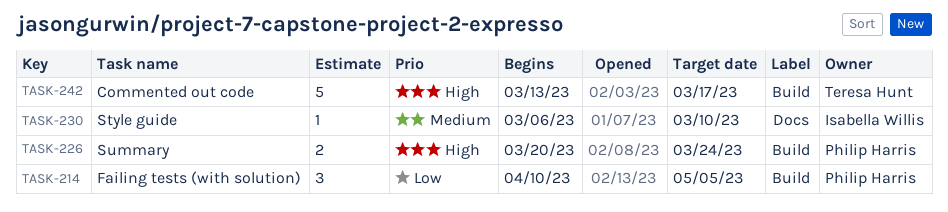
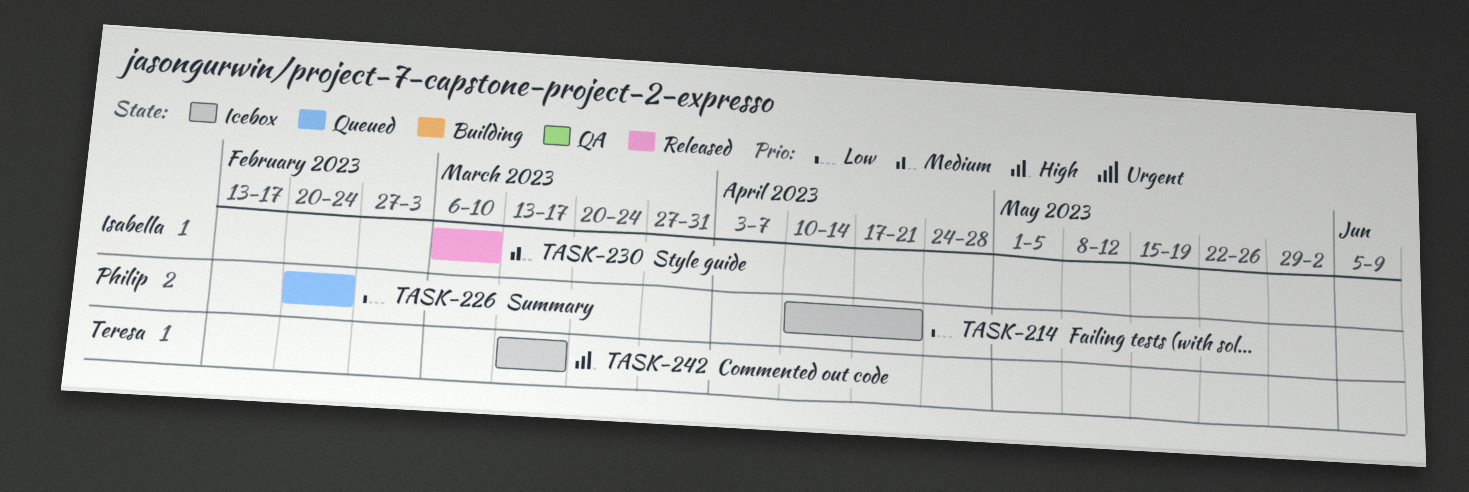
TASK-214, due: May 5 -> Apr 21
TASK-226, priority: High -> Low
TASK-226, start: Mar 20 -> Feb 20
TASK-226, due: Mar 24 -> Feb 24

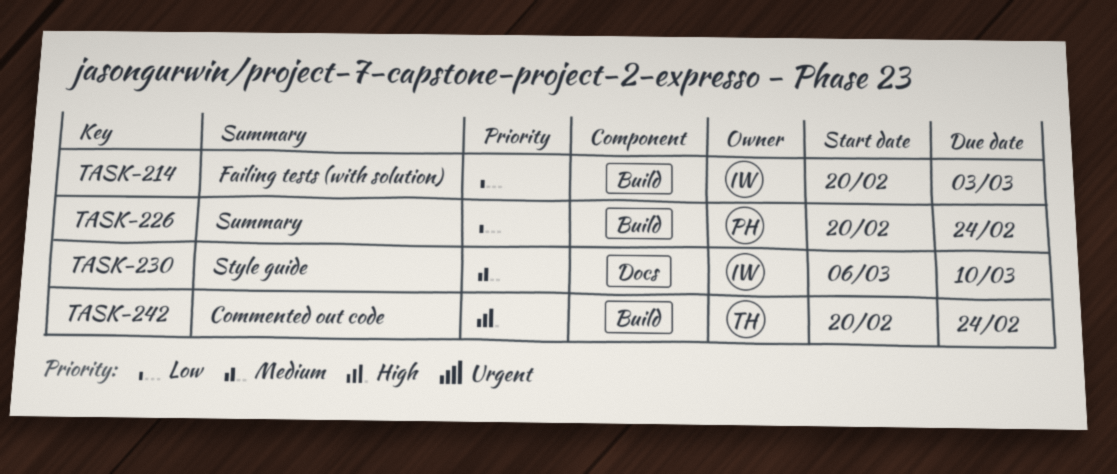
TASK-214, owner: Philip -> Isabella
TASK-214, start: Apr 10 -> Feb 20
TASK-214, due: Apr 21 -> Mar 3
TASK-242, start: Mar 13 -> Feb 20
TASK-242, due: Mar 17 -> Feb 24

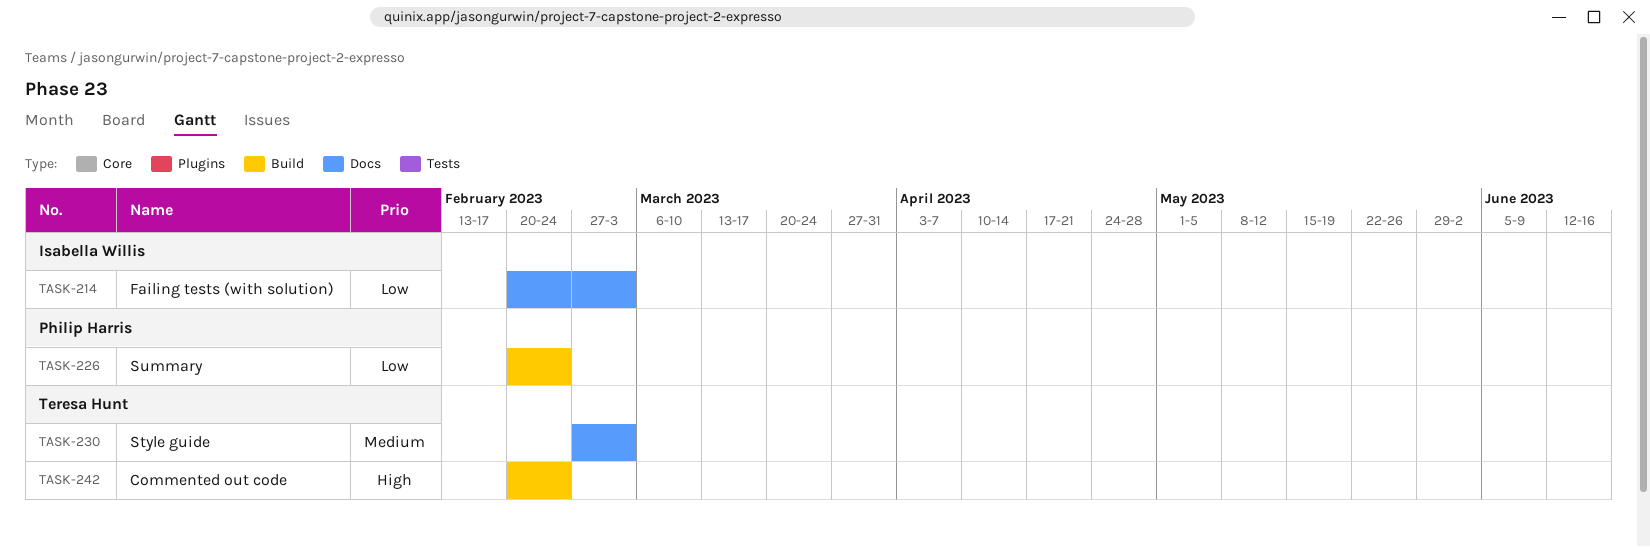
TASK-214, label: Build -> Docs
TASK-230, owner: Isabella Willis -> Teresa Hunt
TASK-230, start: Mar 6 -> Feb 27
TASK-230, due: Mar 10 -> Mar 3

